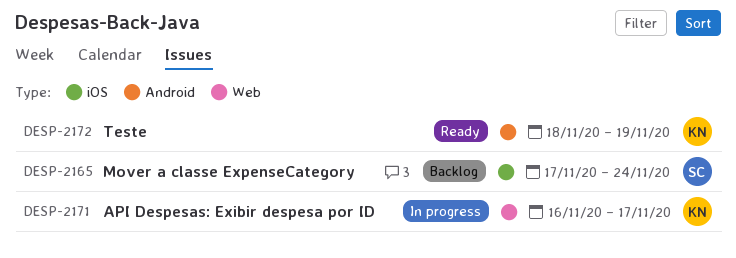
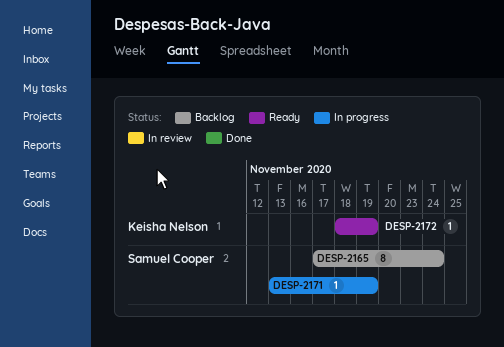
DESP-2171, owner: Keisha Nelson -> Samuel Cooper
DESP-2171, start: Nov 16 -> Nov 13
DESP-2171, due: Nov 17 -> Nov 19

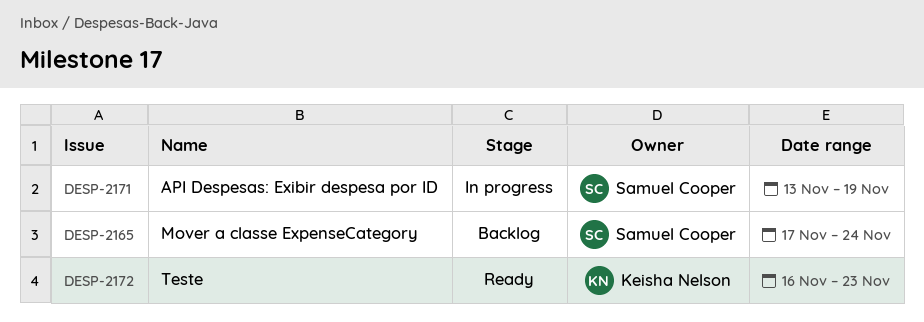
DESP-2172, start: Nov 18 -> Nov 16
DESP-2172, due: Nov 19 -> Nov 23

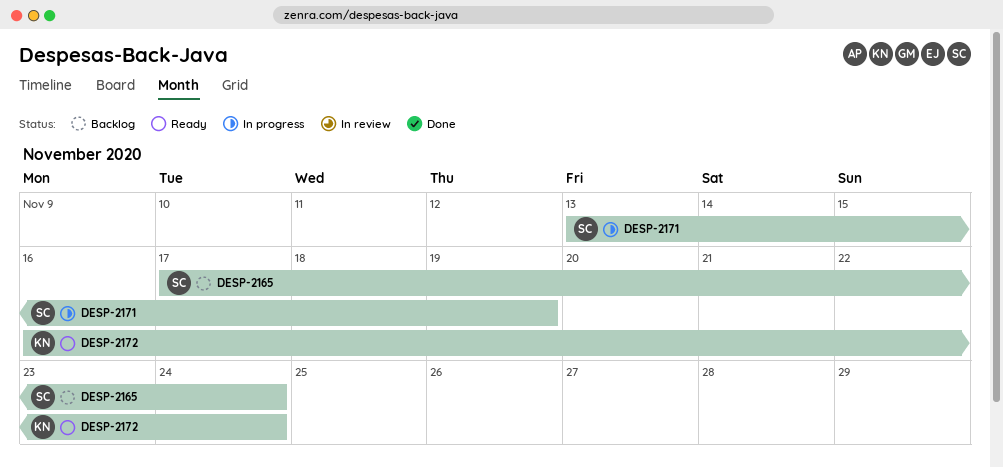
DESP-2172, due: Nov 23 -> Nov 24

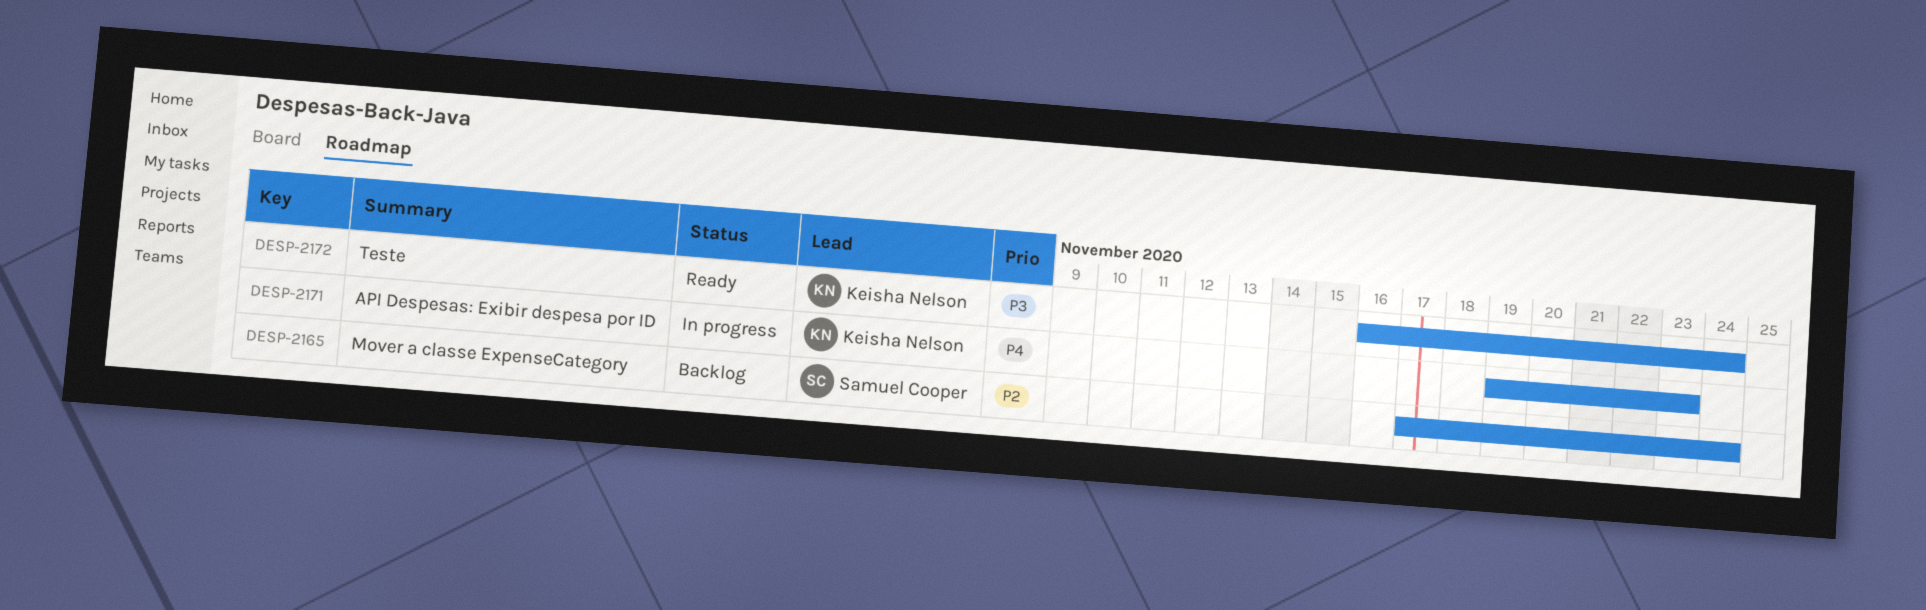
DESP-2171, owner: Samuel Cooper -> Keisha Nelson
DESP-2171, start: Nov 13 -> Nov 19
DESP-2171, due: Nov 19 -> Nov 23

